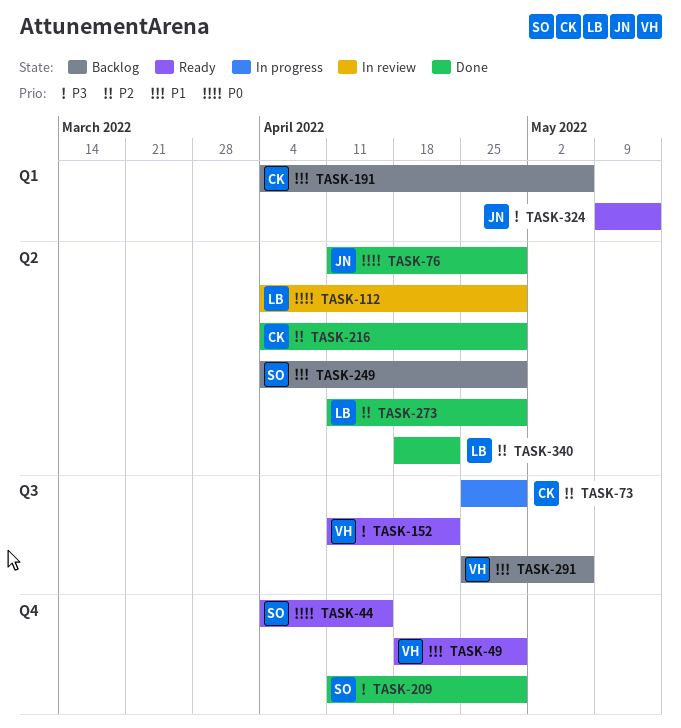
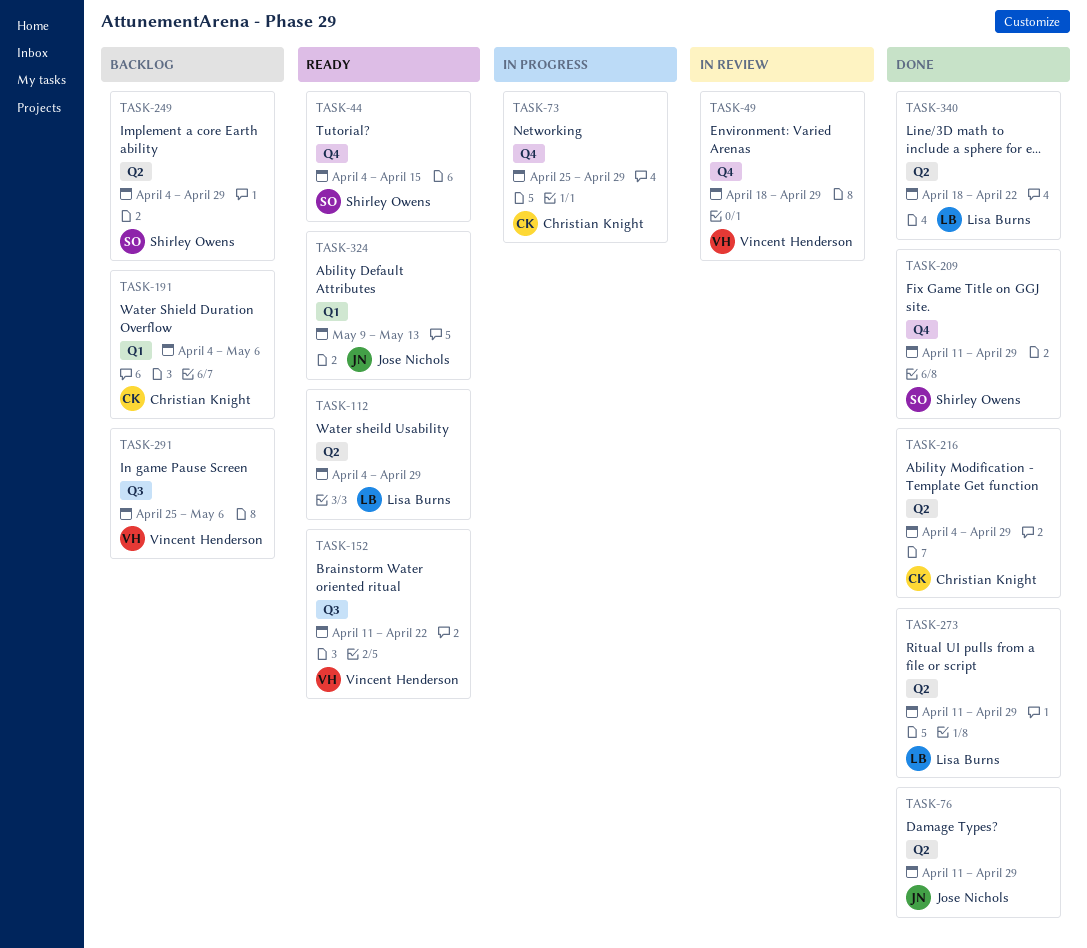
TASK-49, status: Ready -> In review
TASK-73, label: Q3 -> Q4
TASK-112, status: In review -> Ready

